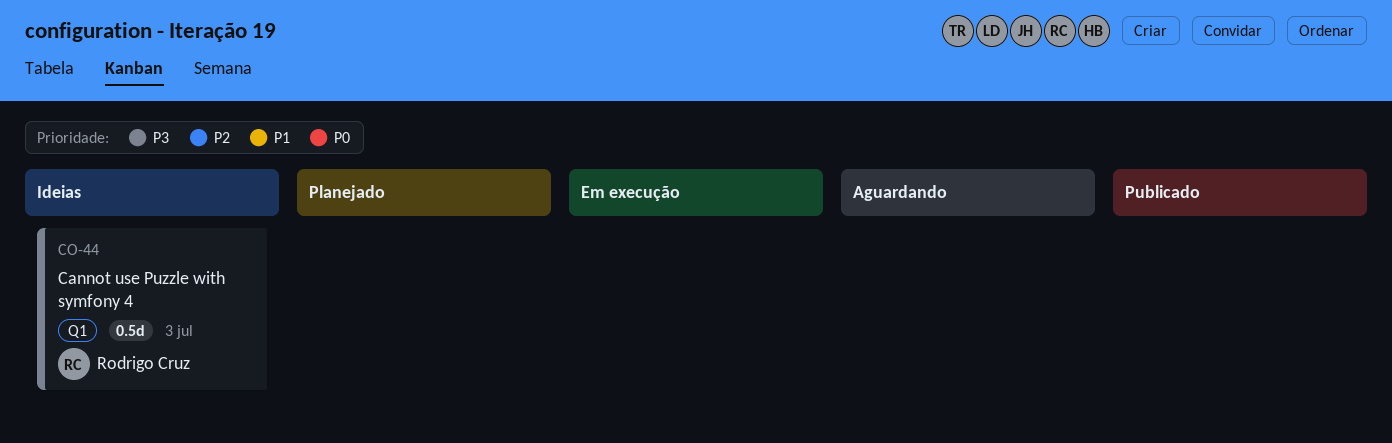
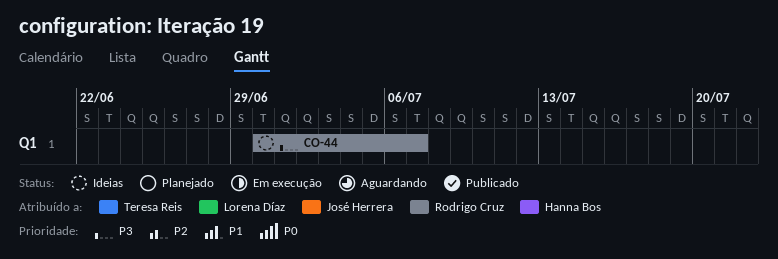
CO-44, due: Jul 3 -> Jul 7

